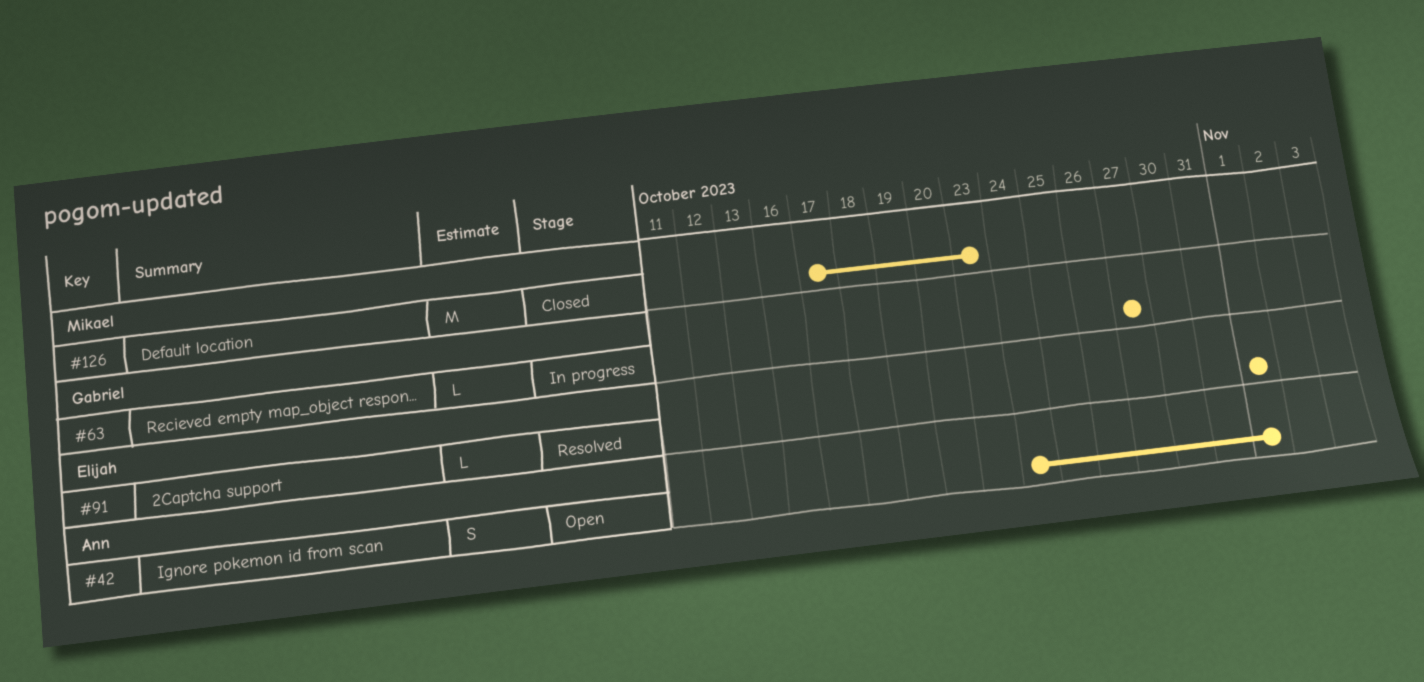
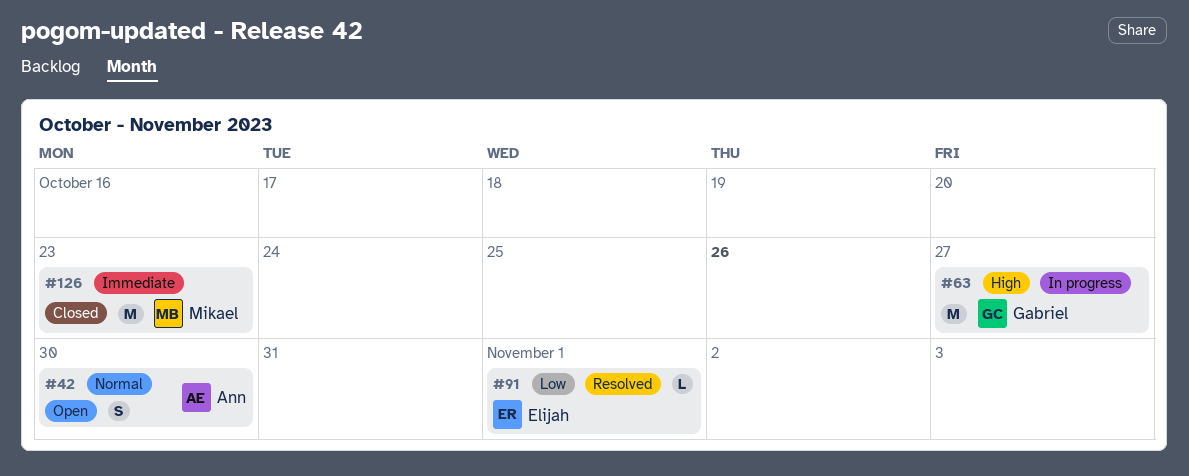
#42, due: Nov 1 -> Oct 30
#63, estimate: L -> M

